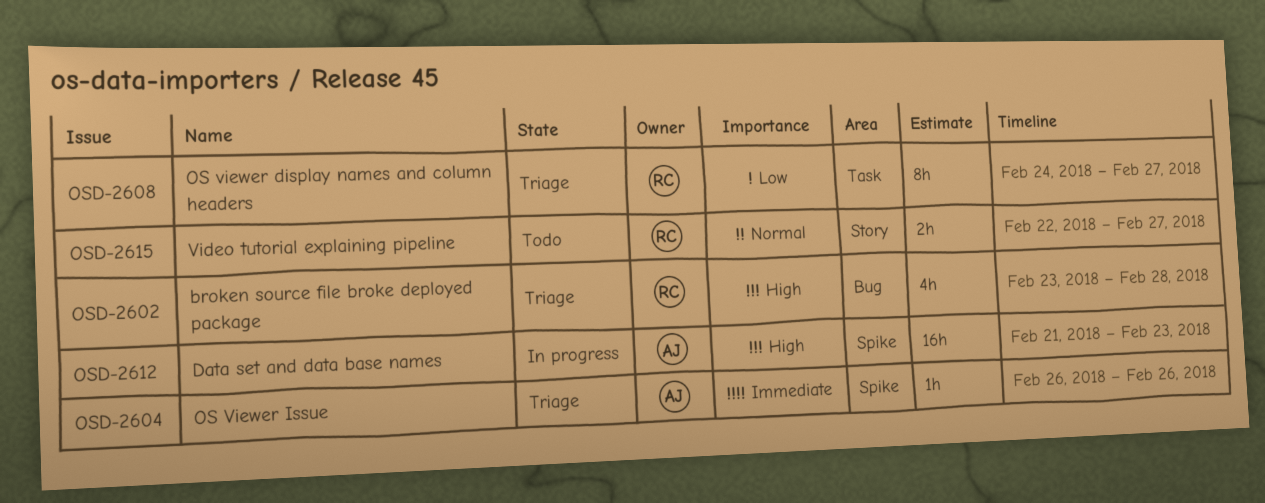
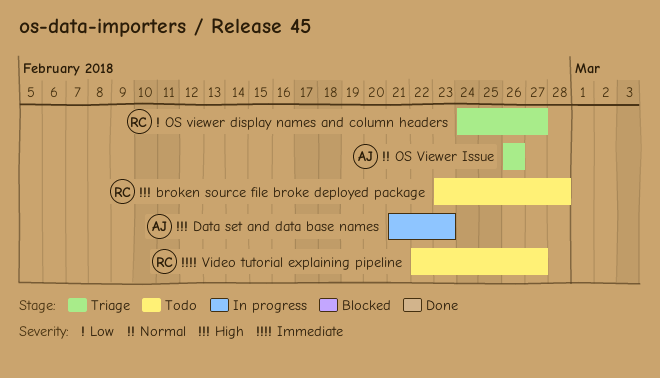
broken source file broke deployed package, status: Triage -> Todo
OS Viewer Issue, priority: Immediate -> Normal
Video tutorial explaining pipeline, priority: Normal -> Immediate

